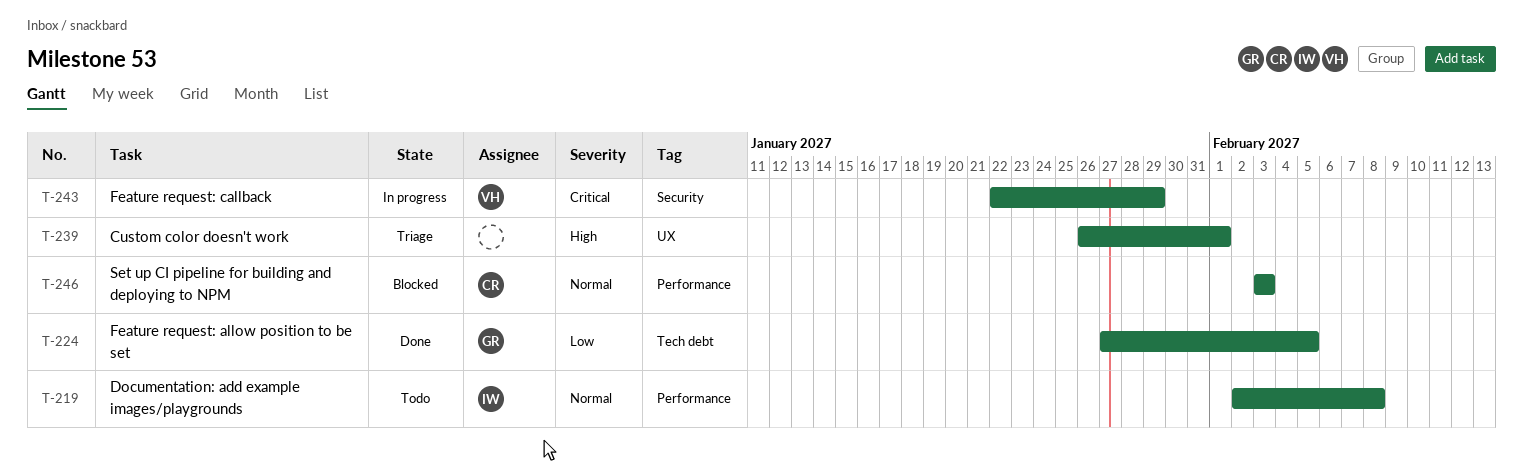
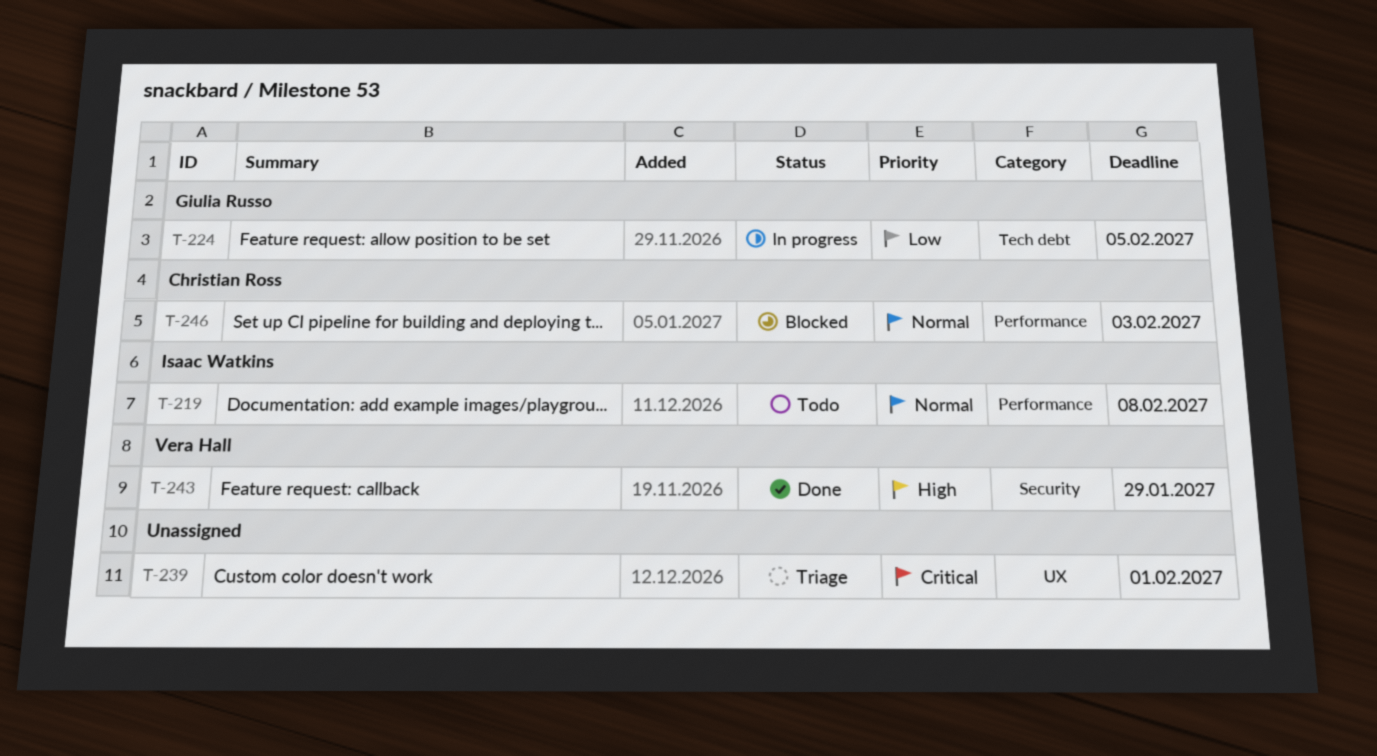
T-224, status: Done -> In progress
T-239, priority: High -> Critical
T-243, status: In progress -> Done
T-243, priority: Critical -> High

